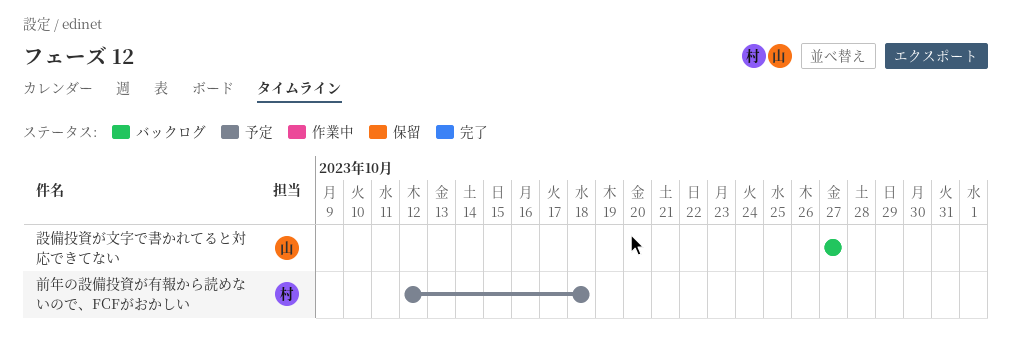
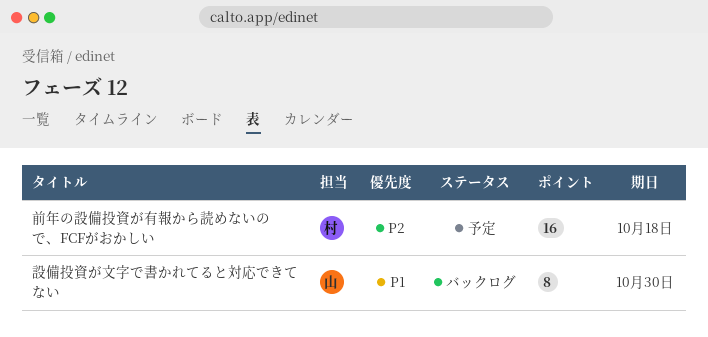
設備投資が文字で書かれてると対応できてない, due: Oct 27 -> Oct 30

